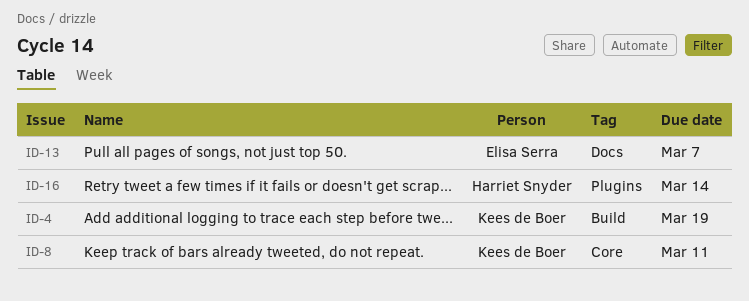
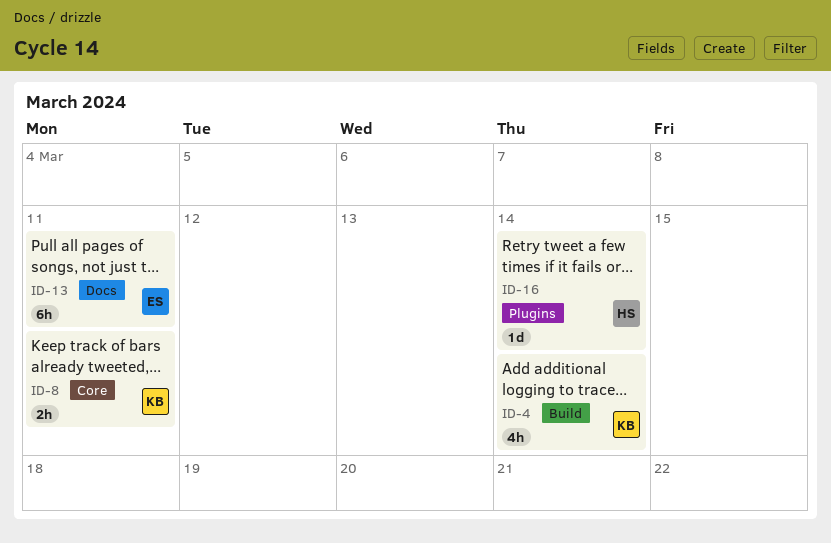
ID-4, due: Mar 19 -> Mar 14
ID-13, due: Mar 7 -> Mar 11

